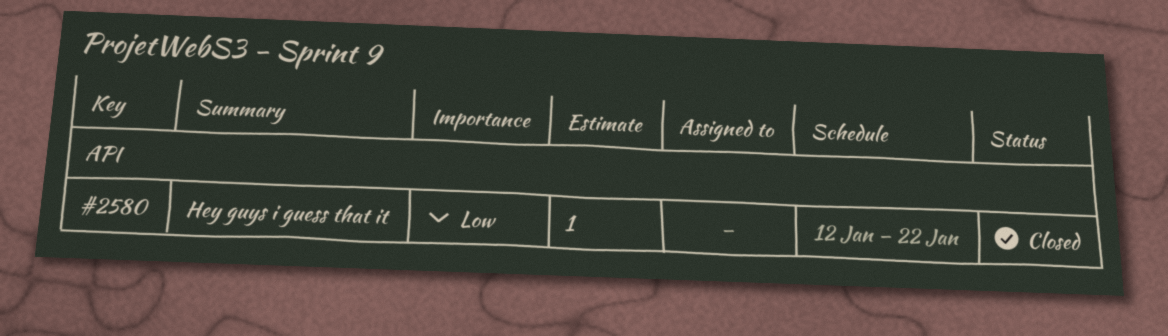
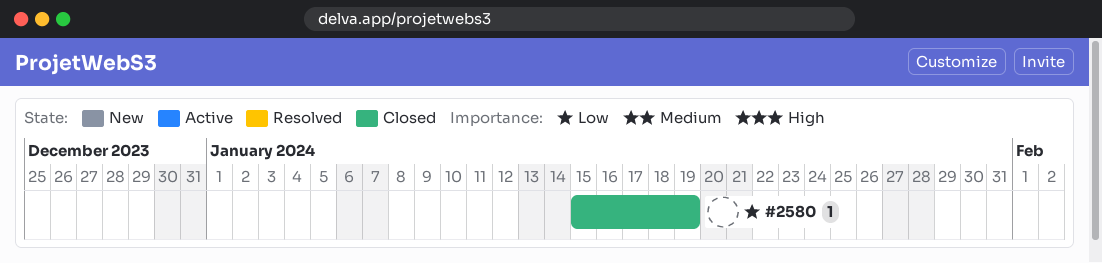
#2580, start: Jan 12 -> Jan 15
#2580, due: Jan 22 -> Jan 19

